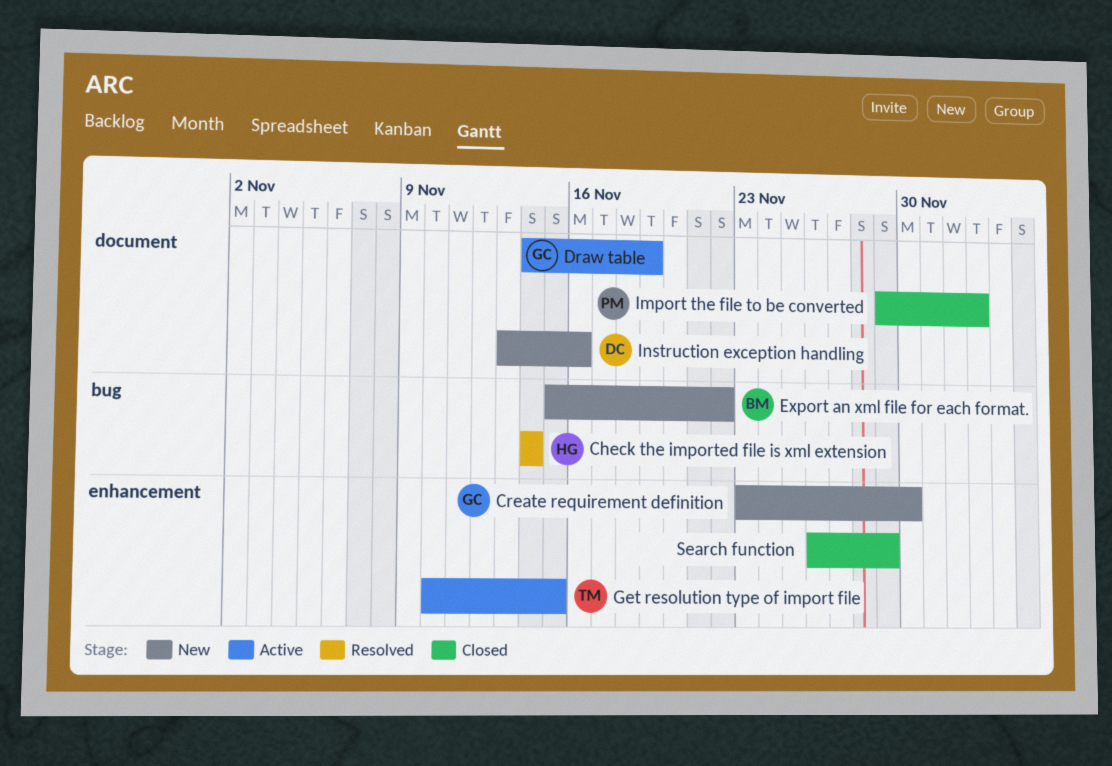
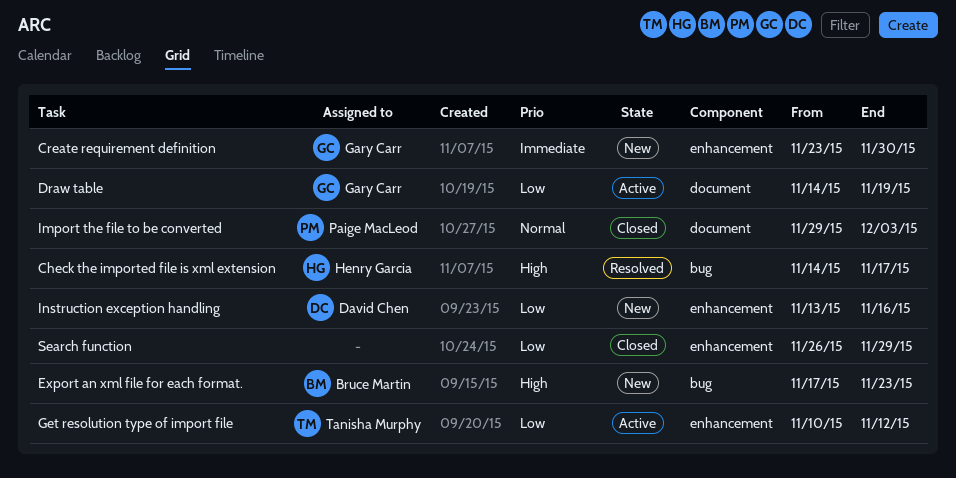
Check the imported file is xml extension, due: Nov 14 -> Nov 17
Export an xml file for each format., start: Nov 15 -> Nov 17
Export an xml file for each format., due: Nov 22 -> Nov 23
Get resolution type of import file, due: Nov 15 -> Nov 12
Instruction exception handling, label: document -> enhancement

